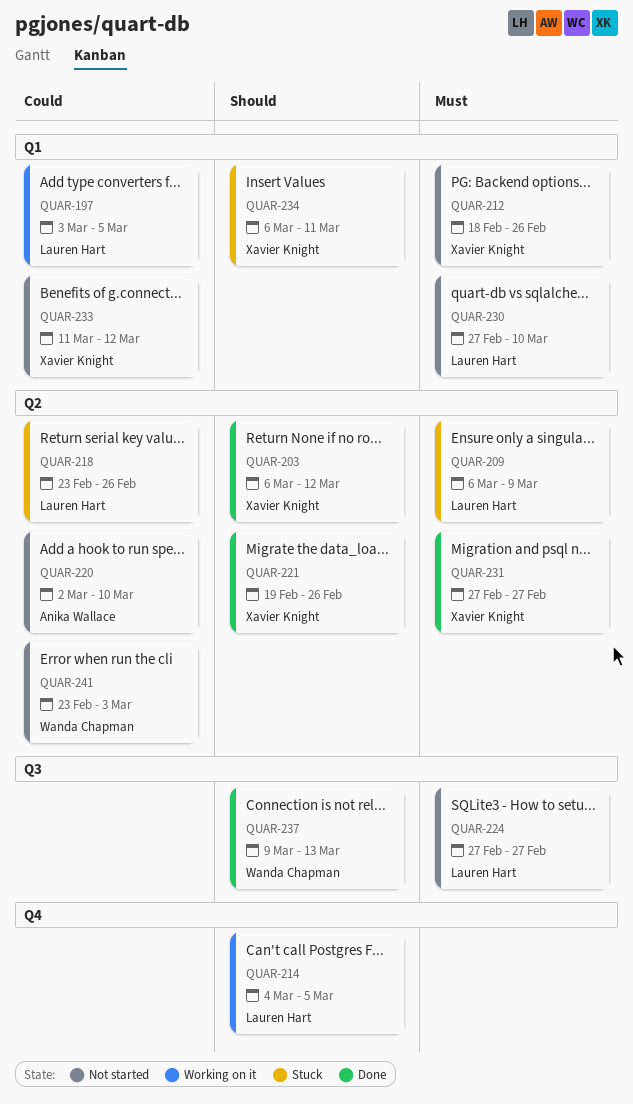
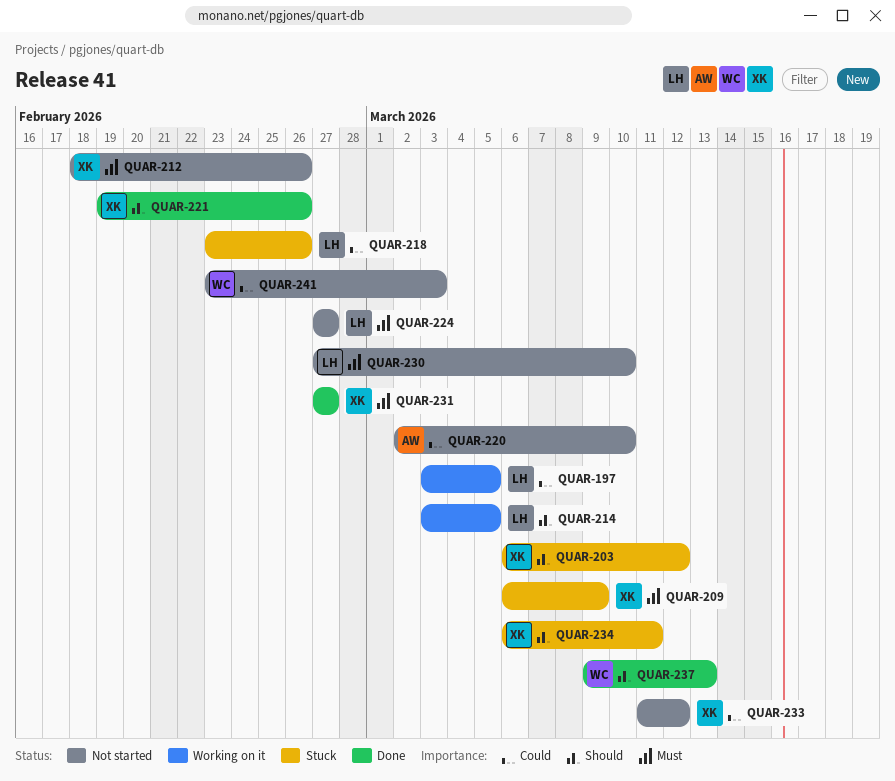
QUAR-203, status: Done -> Stuck
QUAR-209, owner: Lauren Hart -> Xavier Knight
QUAR-214, start: Mar 4 -> Mar 3

